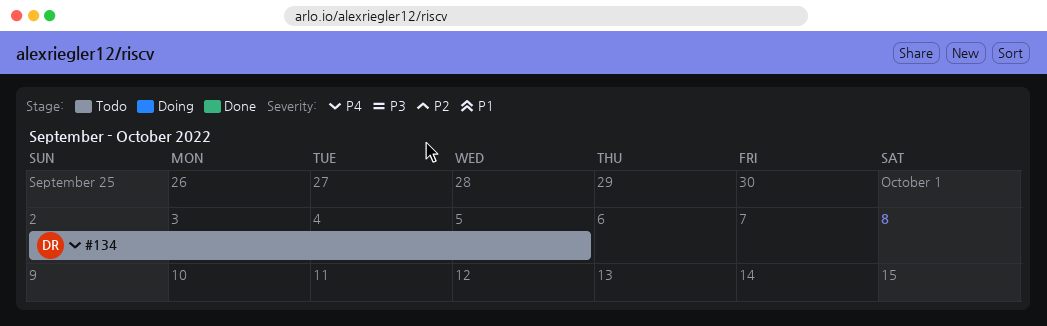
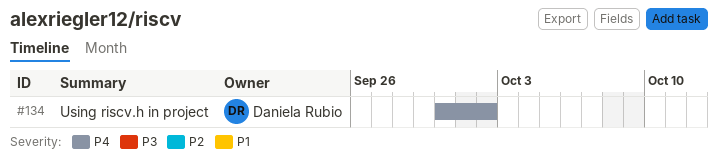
#134, start: Oct 2 -> Sep 30
#134, due: Oct 5 -> Oct 2

